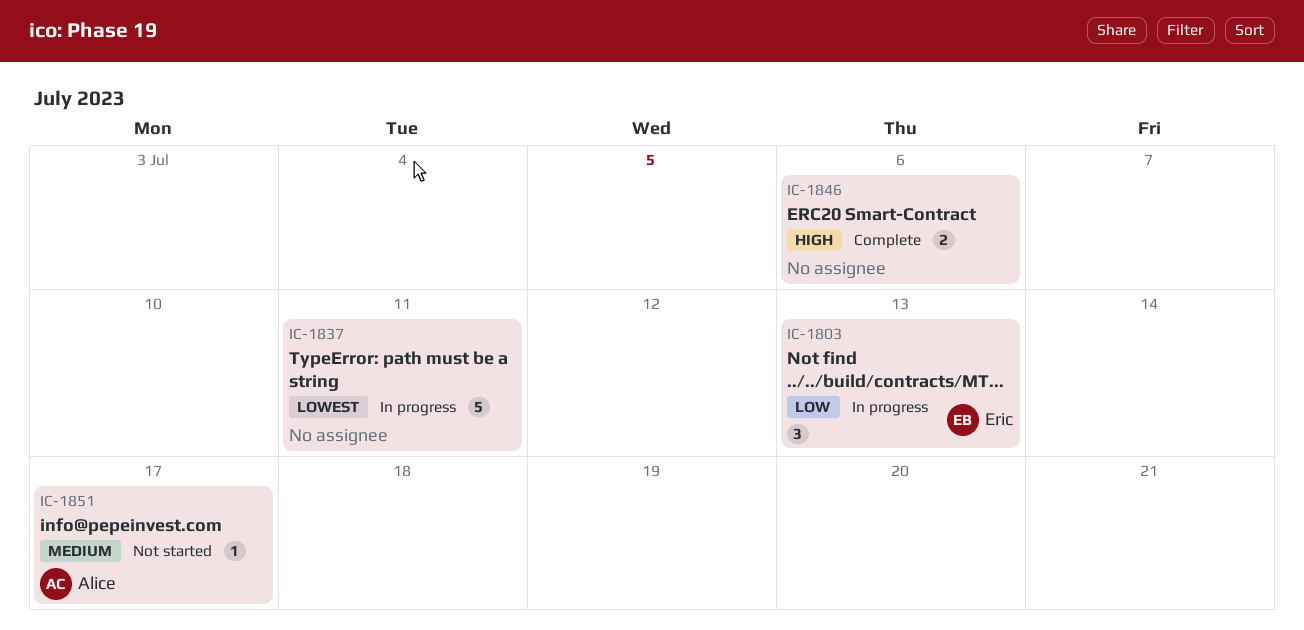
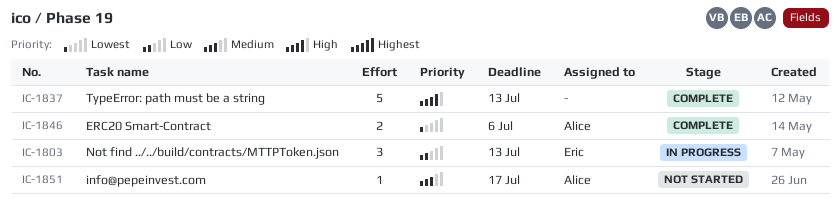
IC-1837, status: In progress -> Complete
IC-1837, priority: Lowest -> High
IC-1837, due: Jul 11 -> Jul 13
IC-1846, owner: none -> Alice
IC-1846, priority: High -> Lowest

